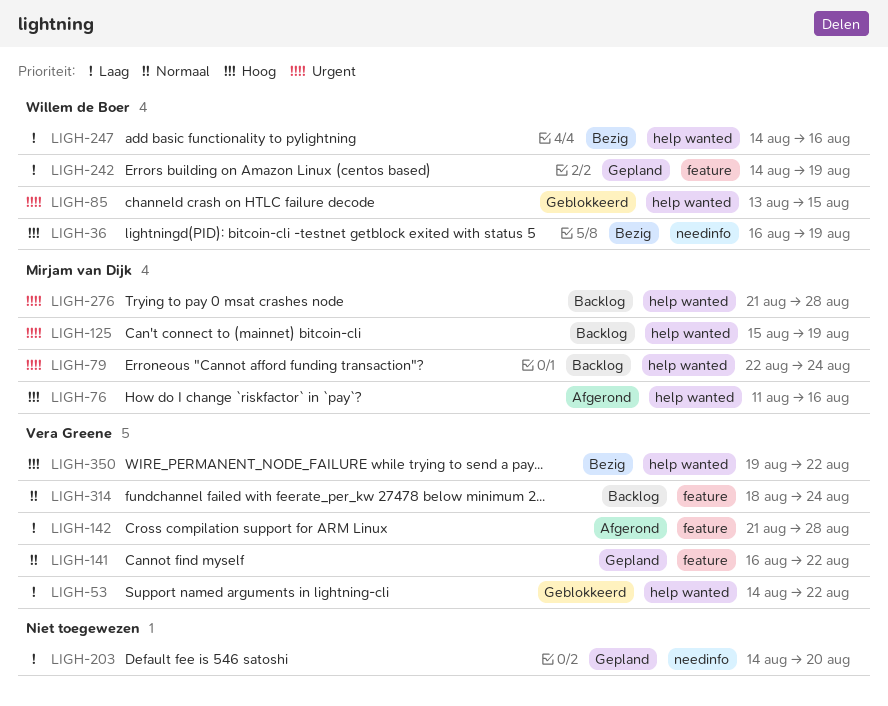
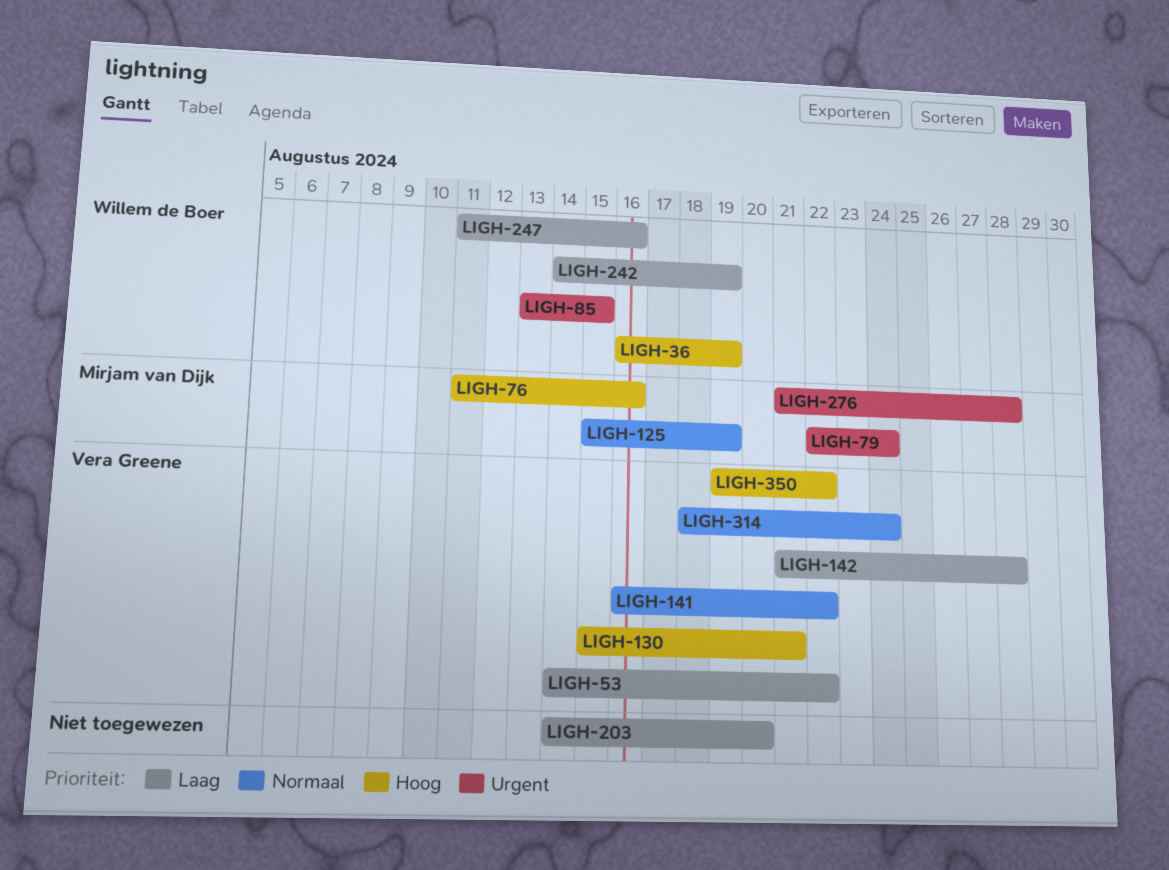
LIGH-125, priority: Urgent -> Normaal
LIGH-130: none -> present
LIGH-247, start: Aug 14 -> Aug 11

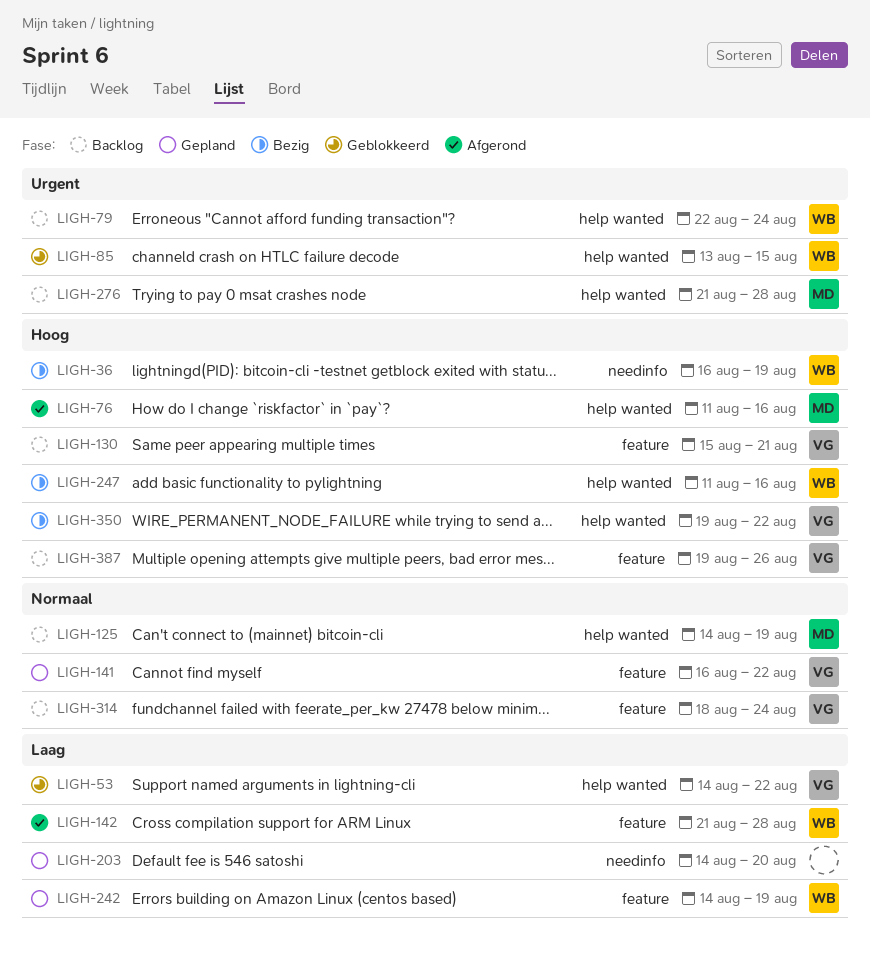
LIGH-79, owner: Mirjam van Dijk -> Willem de Boer
LIGH-125, start: Aug 15 -> Aug 14
LIGH-142, owner: Vera Greene -> Willem de Boer
LIGH-247, priority: Laag -> Hoog
LIGH-387: none -> present

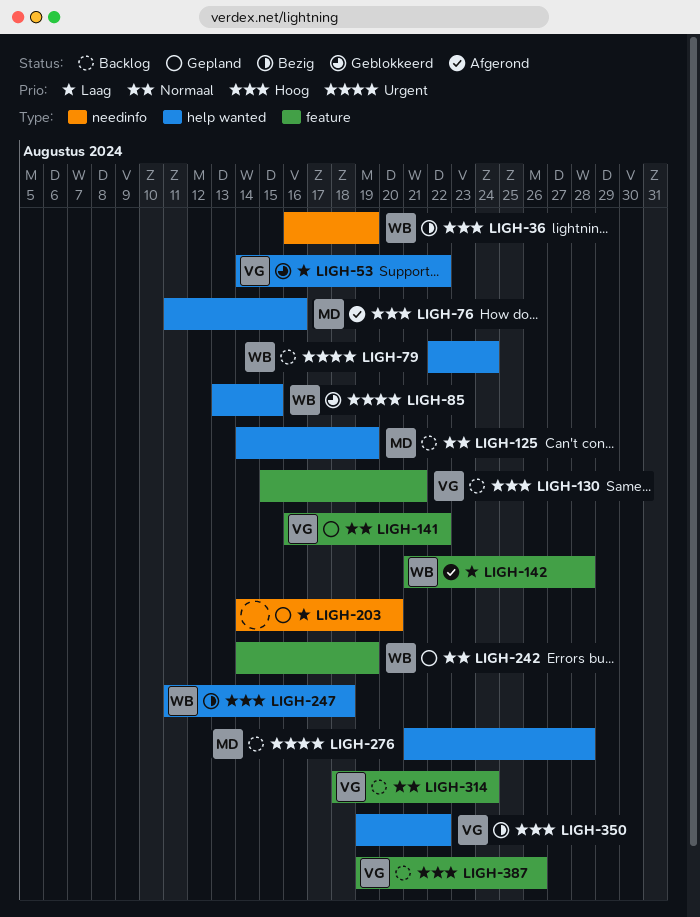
LIGH-242, priority: Laag -> Normaal
LIGH-247, due: Aug 16 -> Aug 18

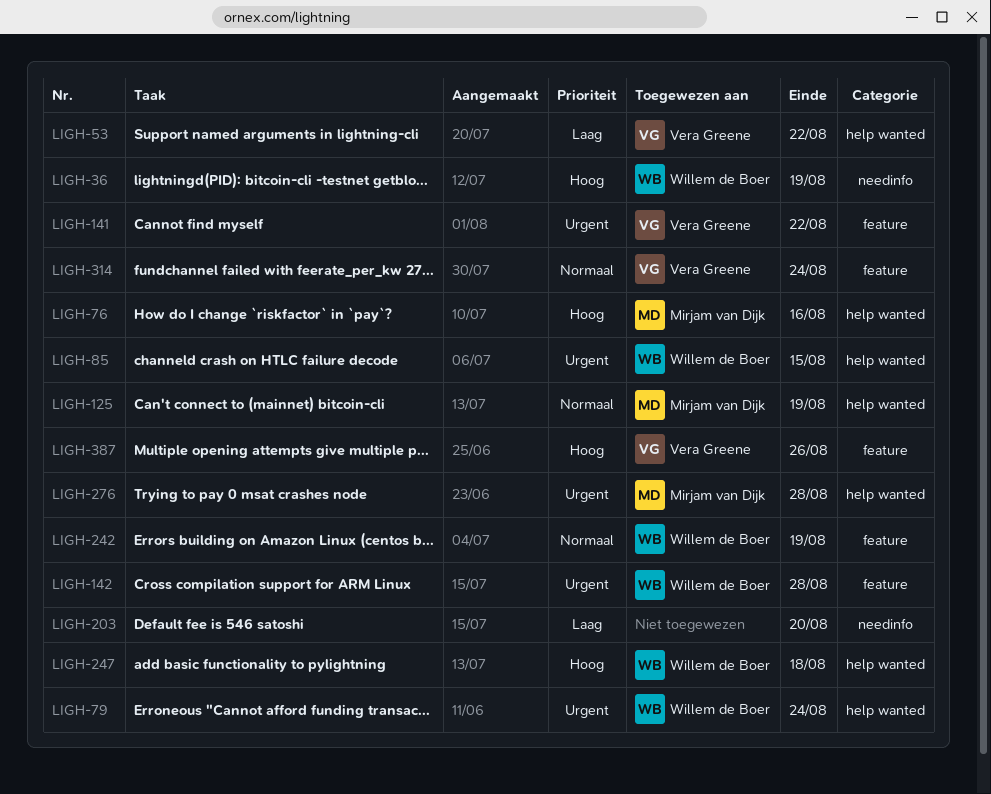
LIGH-130: present -> none
LIGH-141, priority: Normaal -> Urgent
LIGH-142, priority: Laag -> Urgent
LIGH-350: present -> none

